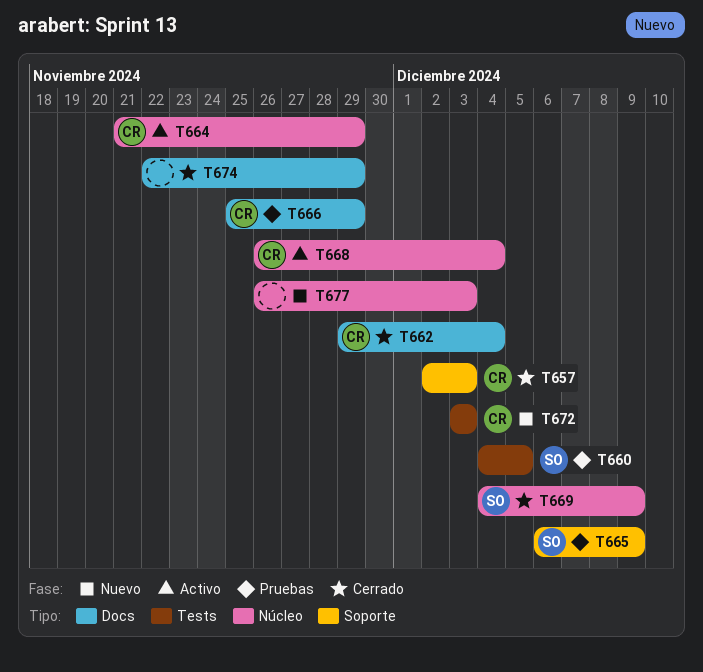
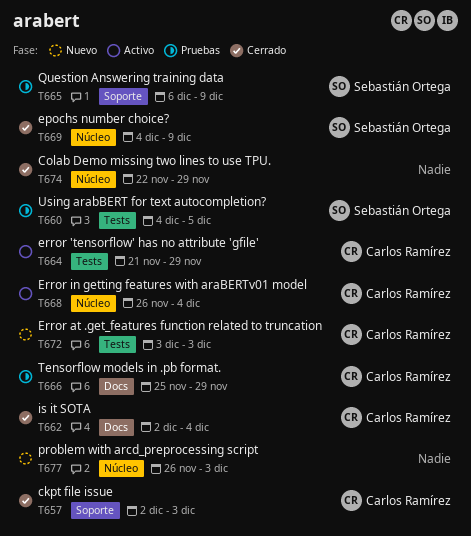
T662, start: Nov 29 -> Dec 2
T664, label: Núcleo -> Tests
T674, label: Docs -> Núcleo

